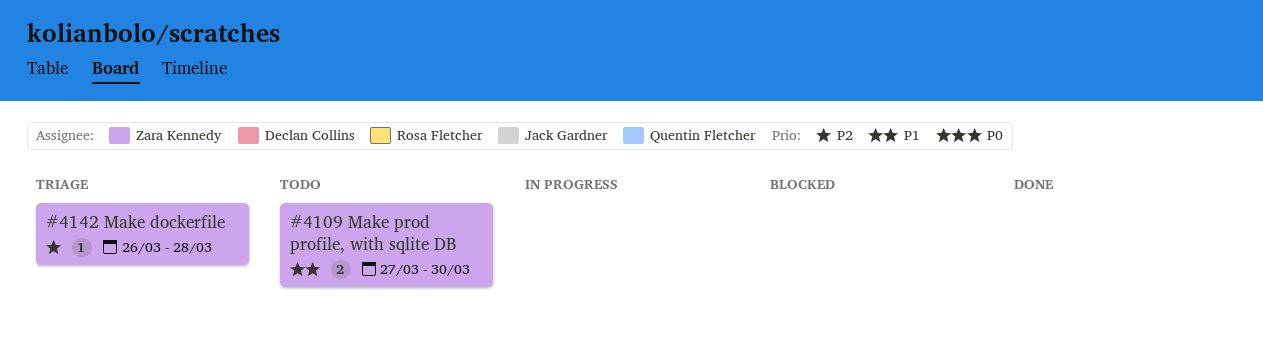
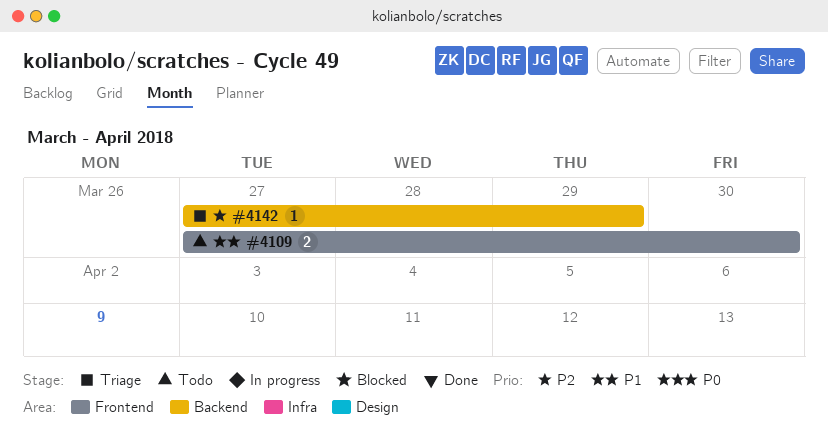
#4142, start: Mar 26 -> Mar 27
#4142, due: Mar 28 -> Mar 29

